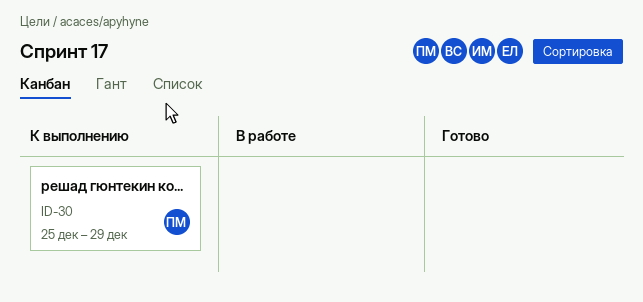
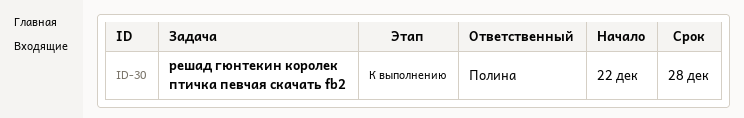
ID-30, start: Dec 25 -> Dec 22
ID-30, due: Dec 29 -> Dec 28

